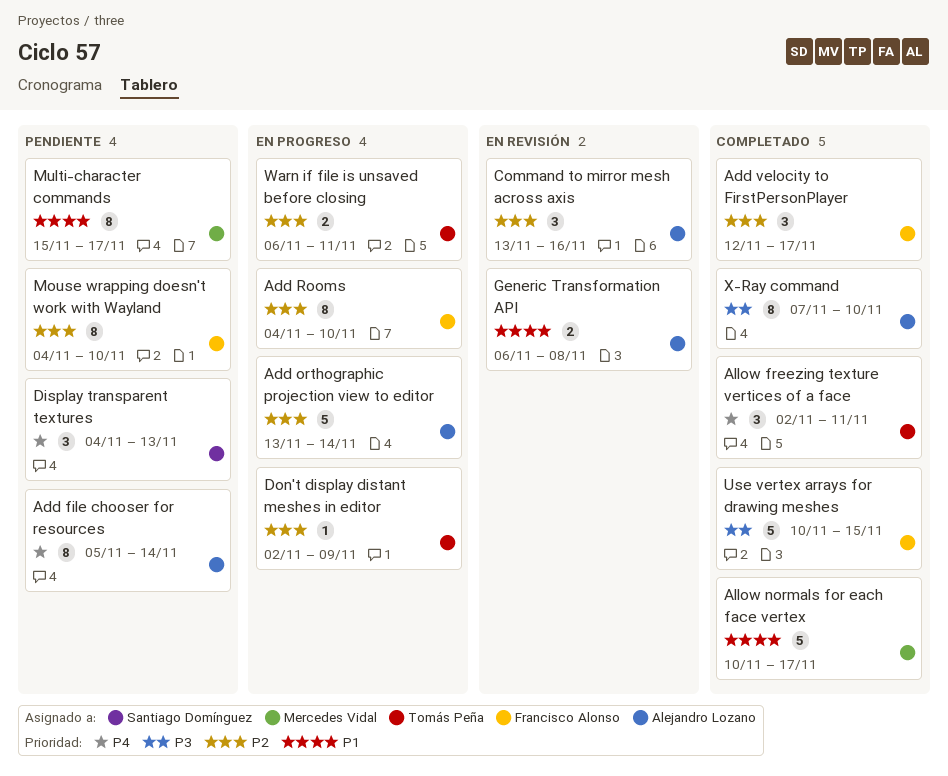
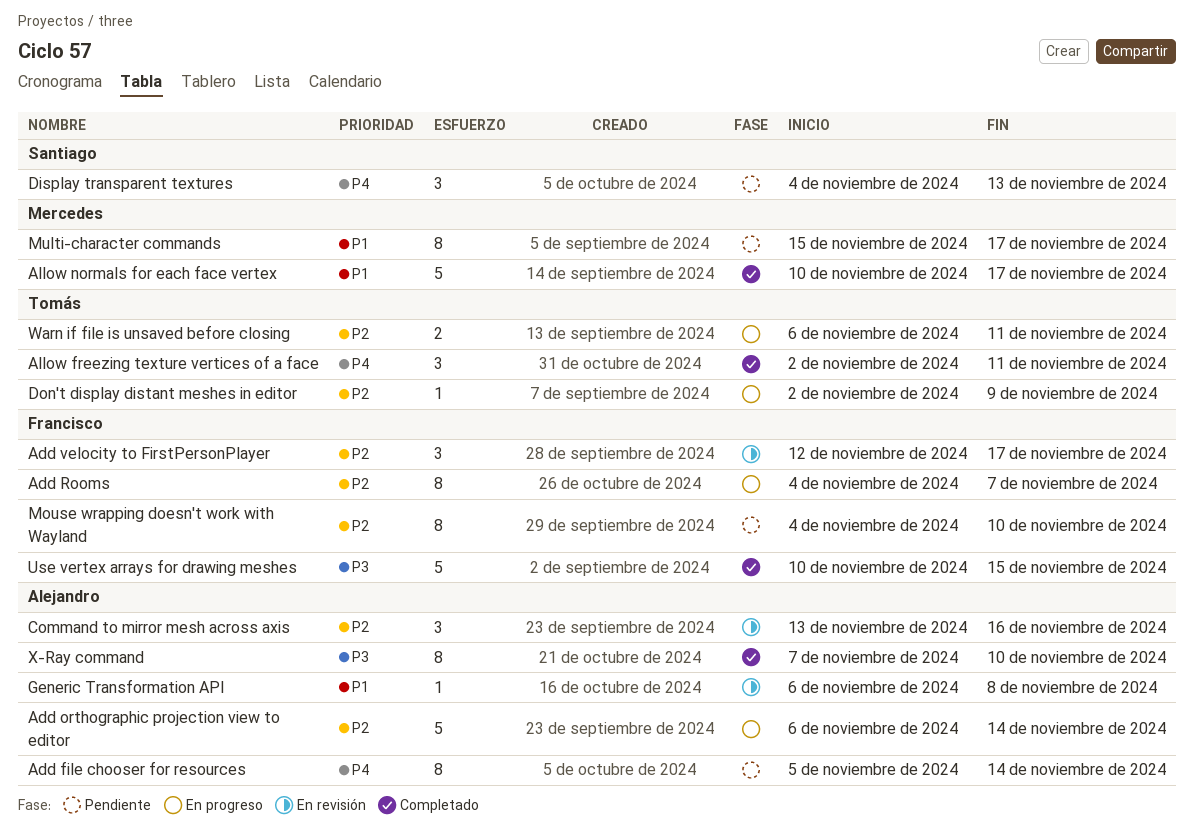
Add orthographic projection view to editor, start: Nov 13 -> Nov 6
Add Rooms, due: Nov 10 -> Nov 7
Add velocity to FirstPersonPlayer, status: Completado -> En revisión
Generic Transformation API, estimate: 2 -> 1

